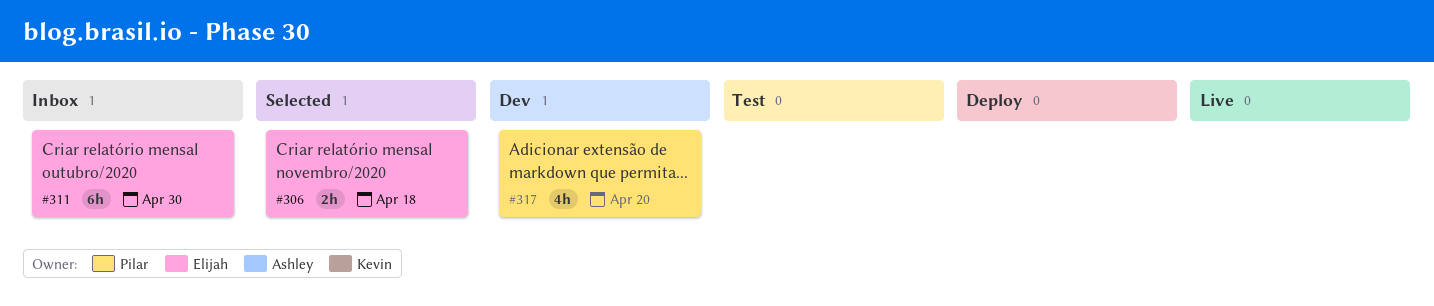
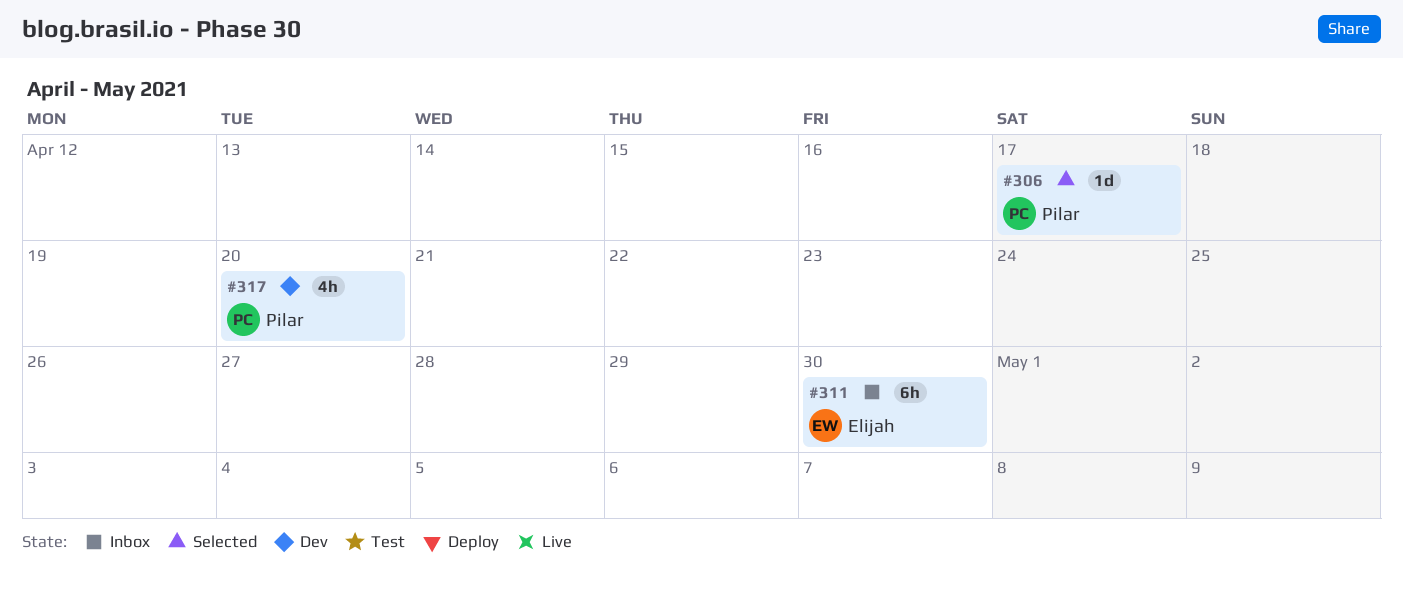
#306, owner: Elijah -> Pilar
#306, estimate: 2h -> 1d
#306, due: Apr 18 -> Apr 17

